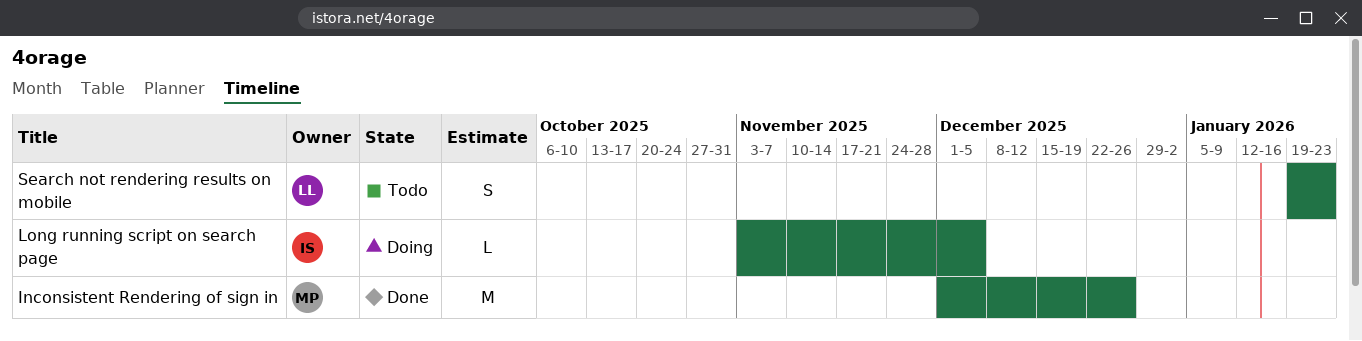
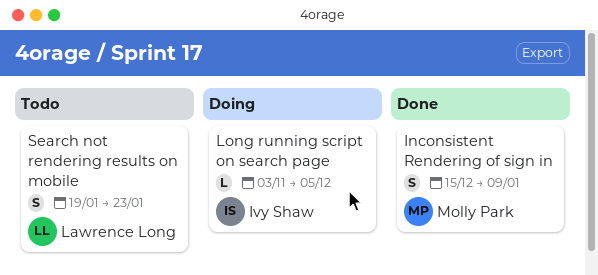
Inconsistent Rendering of sign in, estimate: M -> S
Inconsistent Rendering of sign in, start: Dec 1 -> Dec 15
Inconsistent Rendering of sign in, due: Dec 26 -> Jan 9

